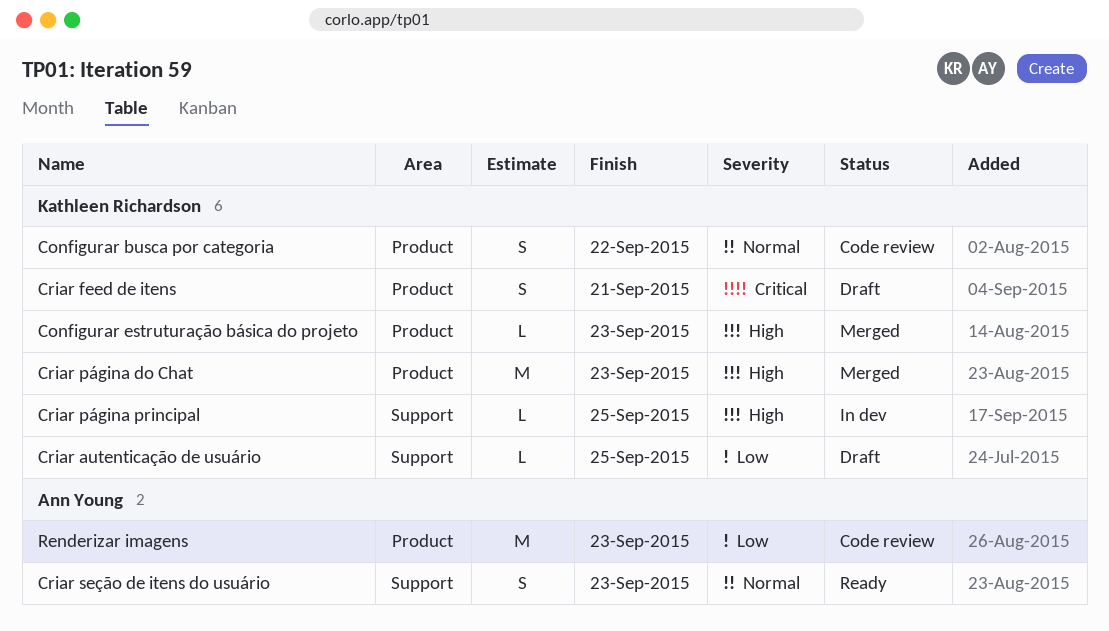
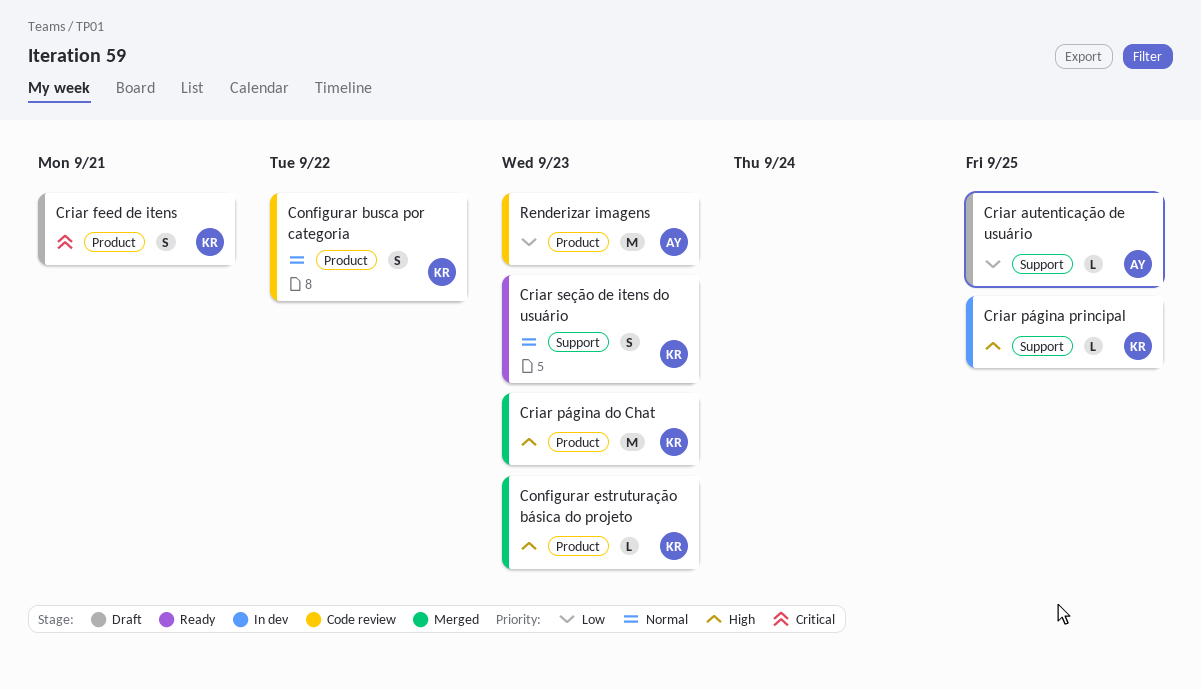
Criar autenticação de usuário, owner: Kathleen Richardson -> Ann Young
Criar seção de itens do usuário, owner: Ann Young -> Kathleen Richardson

